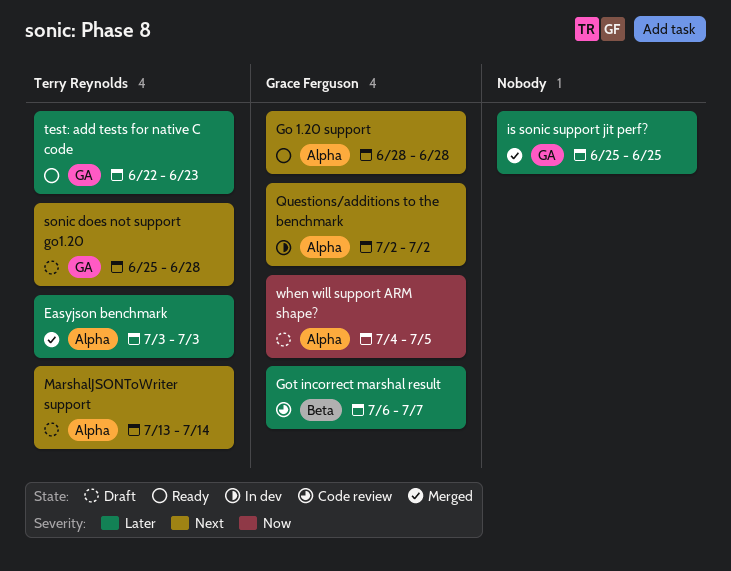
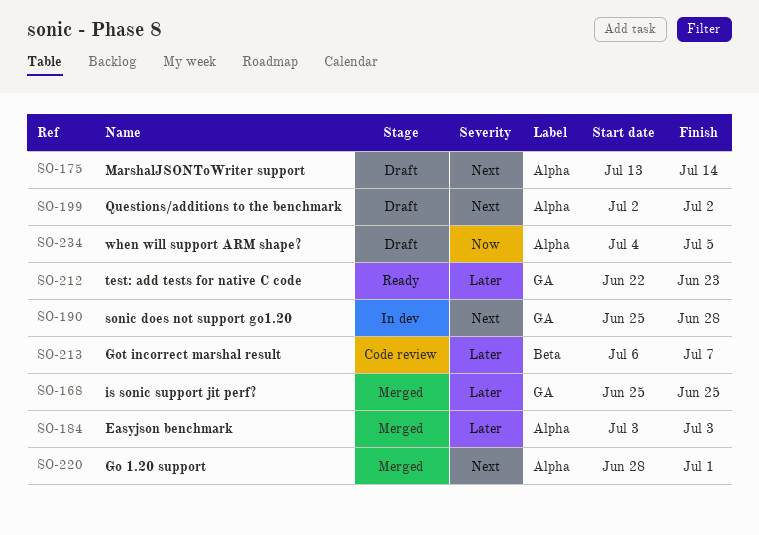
Go 1.20 support, status: Ready -> Merged
Go 1.20 support, due: Jun 28 -> Jul 1
Questions/additions to the benchmark, status: In dev -> Draft
sonic does not support go1.20, status: Draft -> In dev

